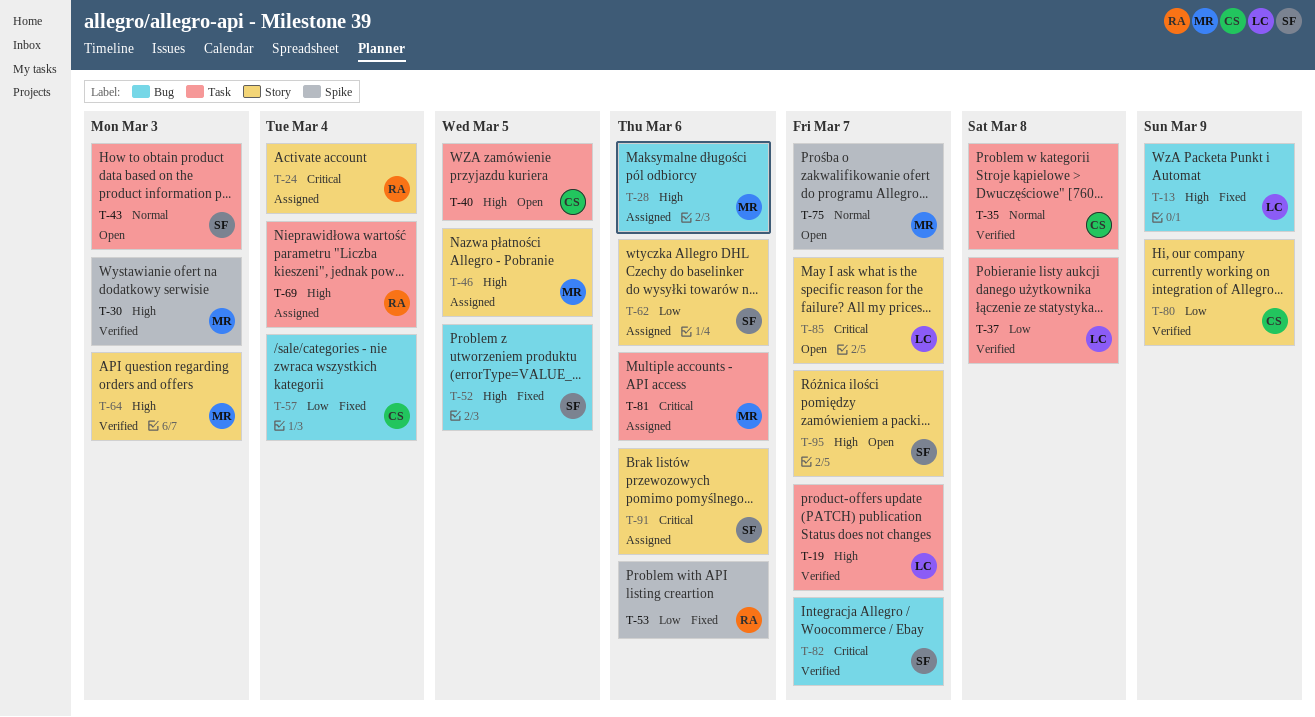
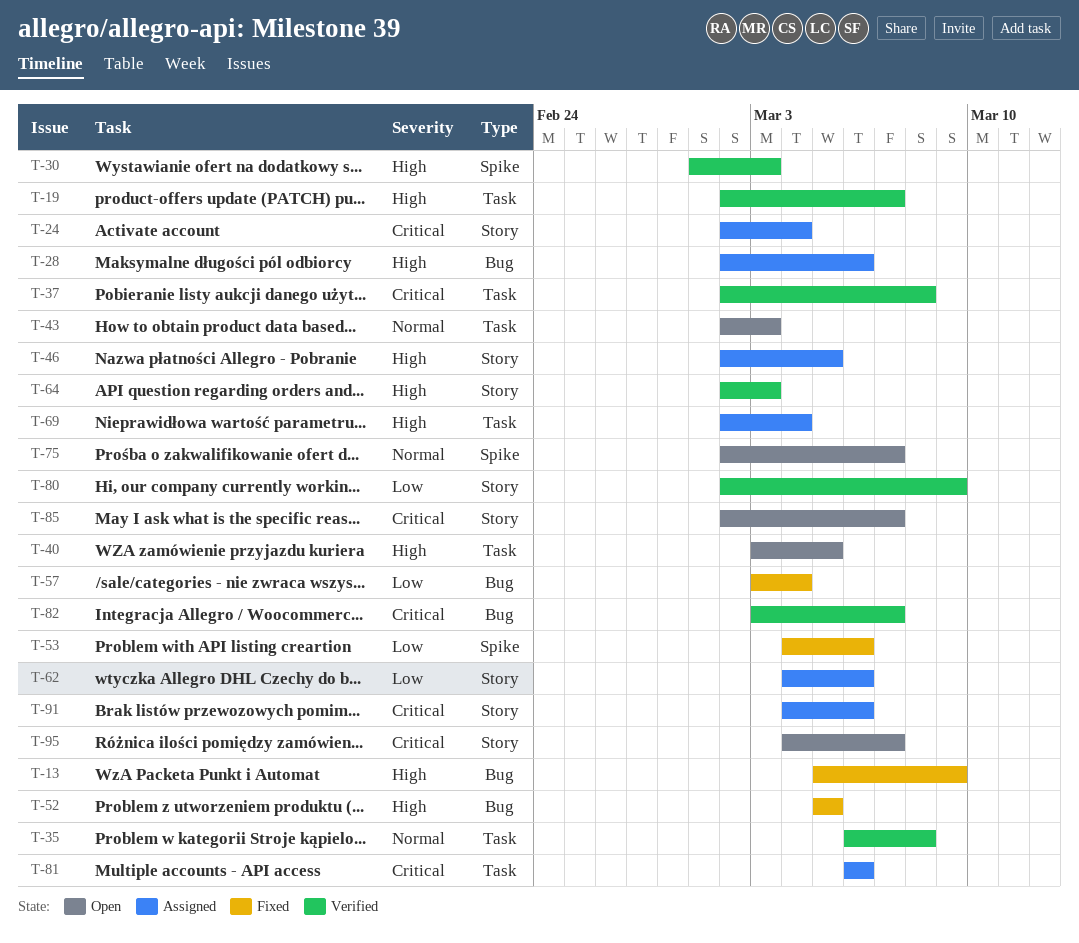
T-37, priority: Low -> Critical
T-95, priority: High -> Critical

